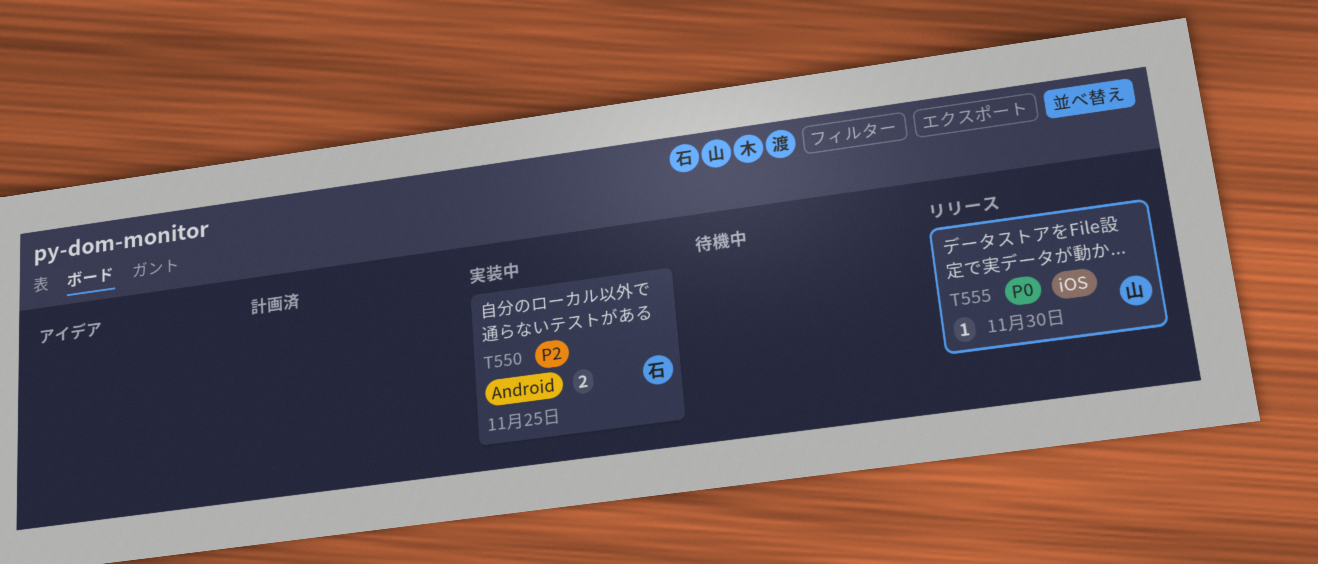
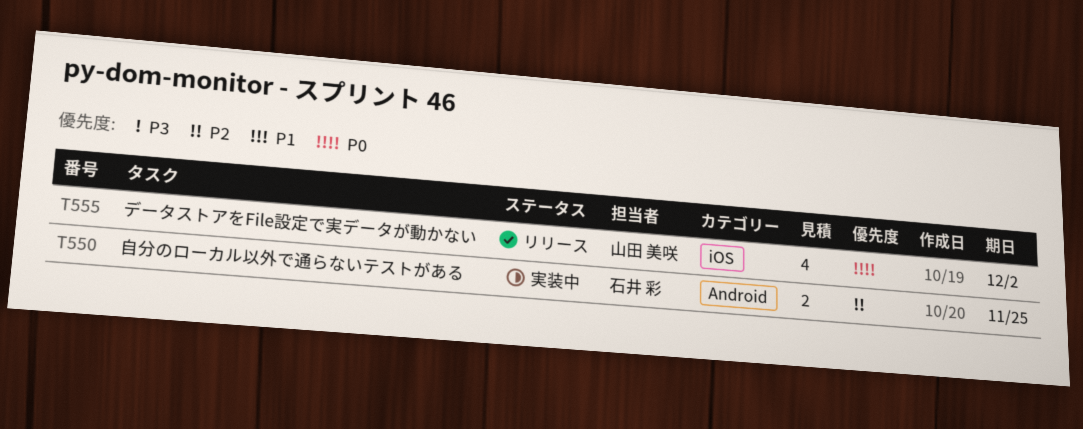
T555, estimate: 1 -> 4
T555, due: Nov 30 -> Dec 2

